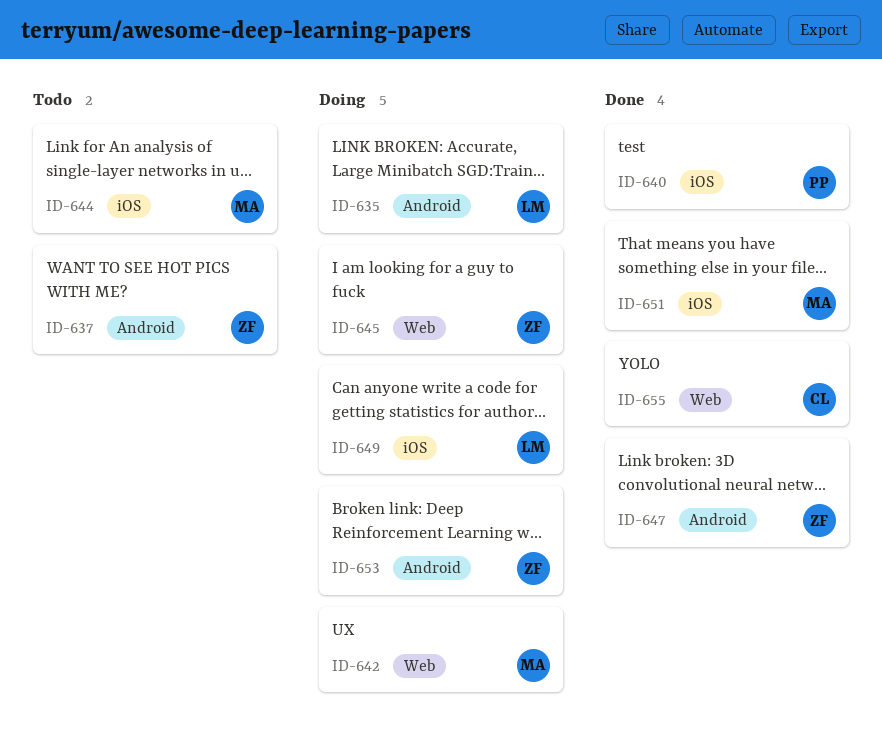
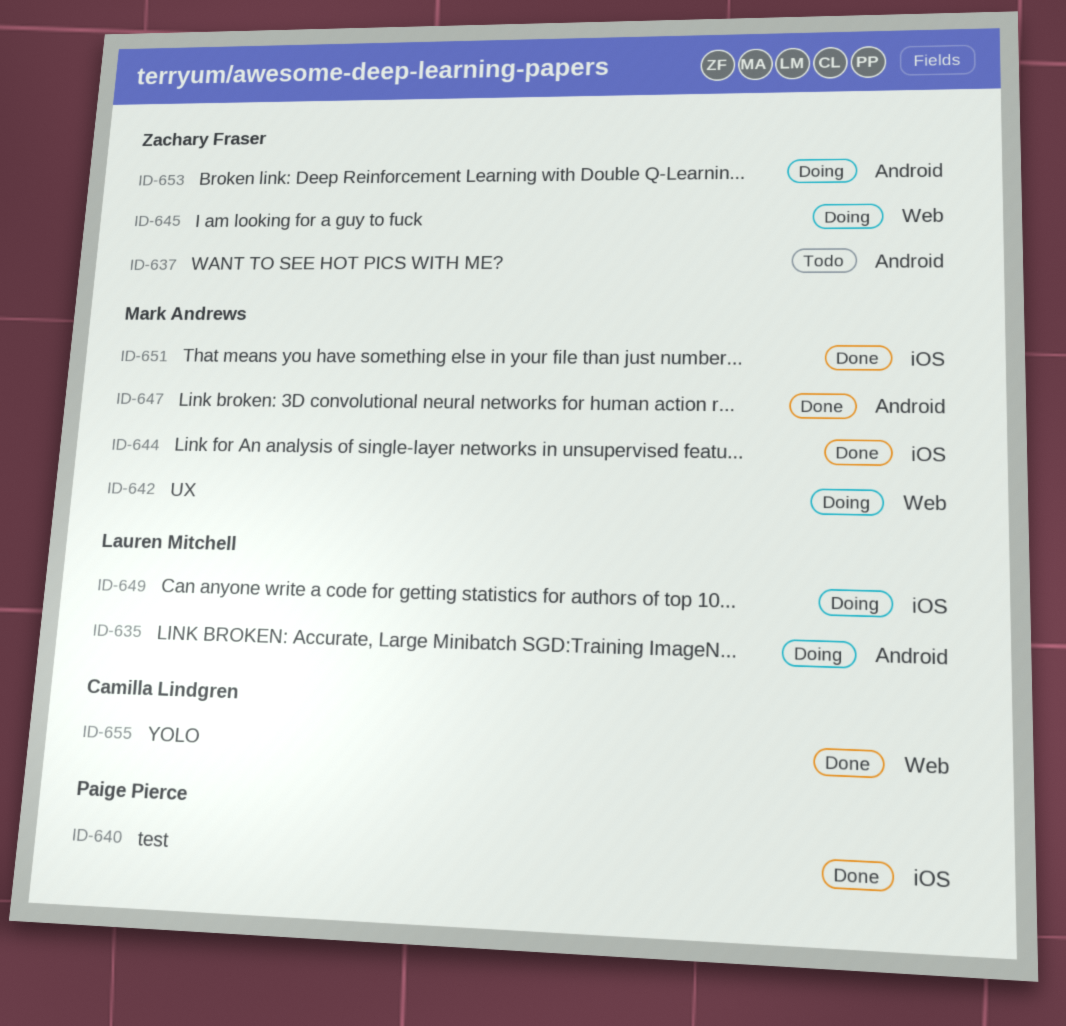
ID-644, status: Todo -> Done
ID-647, owner: Zachary Fraser -> Mark Andrews

